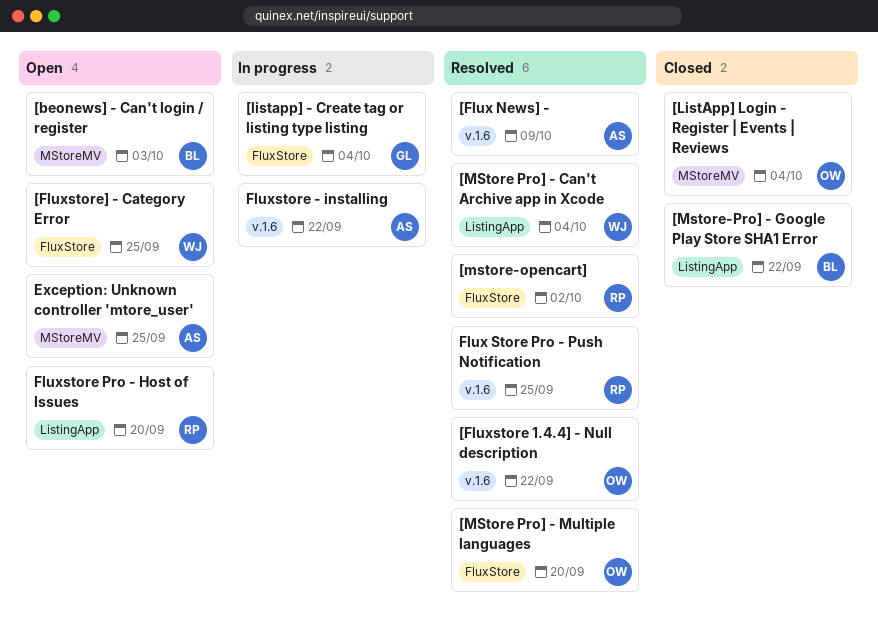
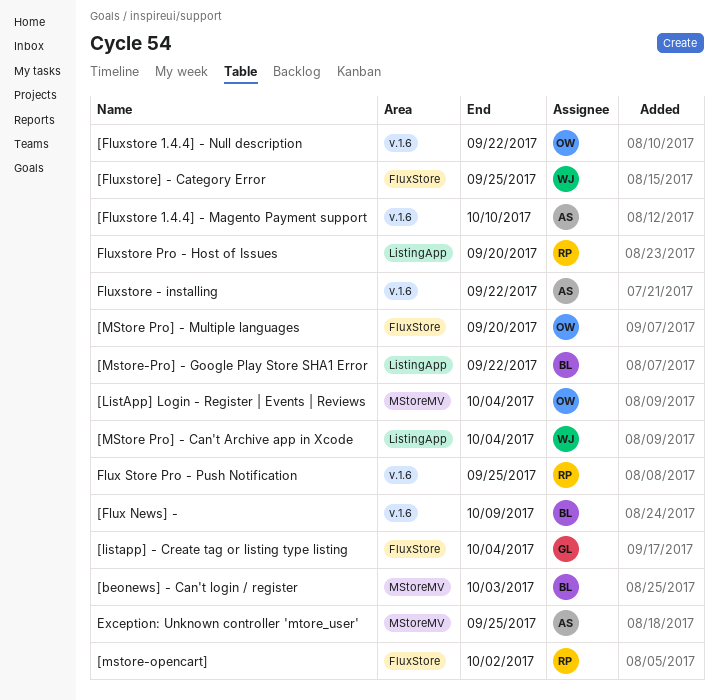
[Flux News] -, owner: AS -> BL
[Fluxstore 1.4.4] - Magento Payment support: none -> present

